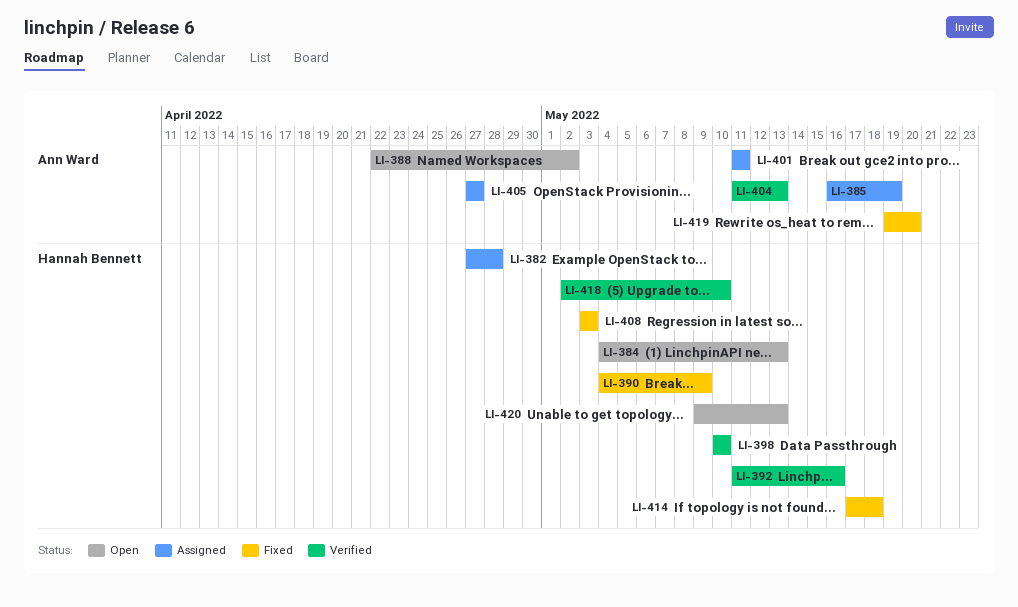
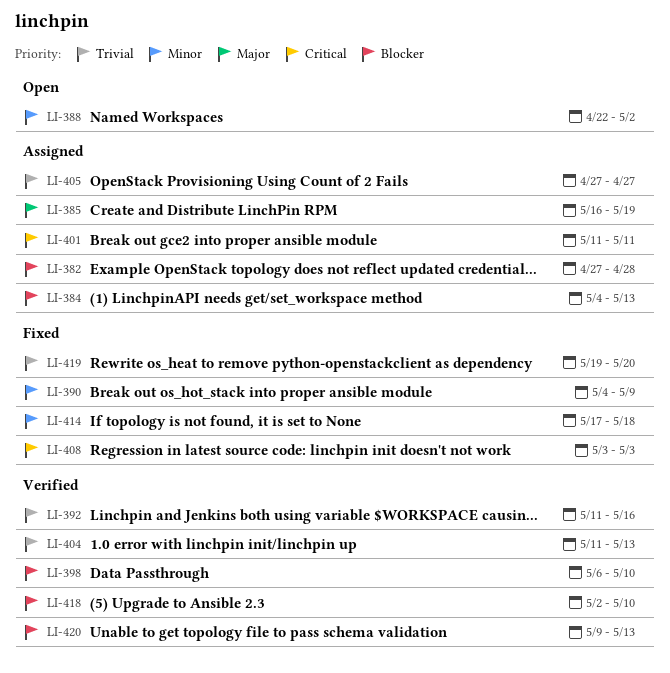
LI-384, status: Open -> Assigned
LI-398, start: May 10 -> May 6
LI-420, status: Open -> Verified

